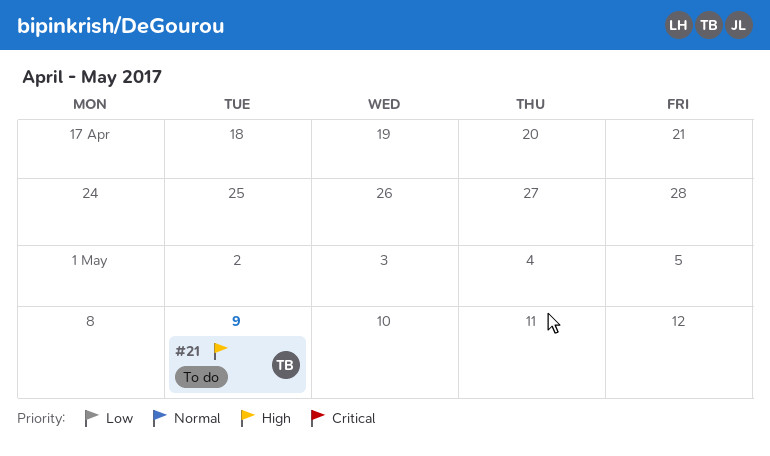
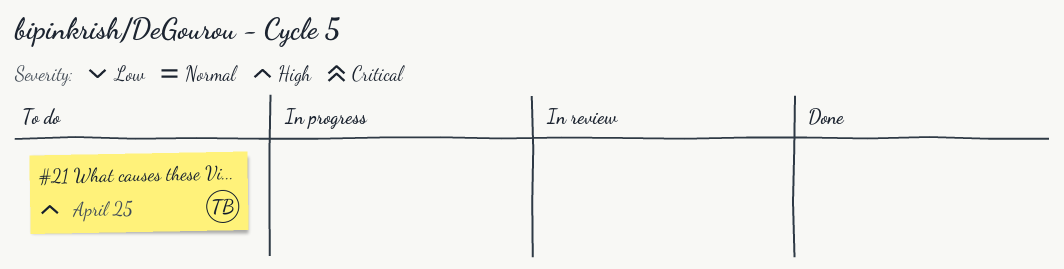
#21, due: May 9 -> Apr 25

